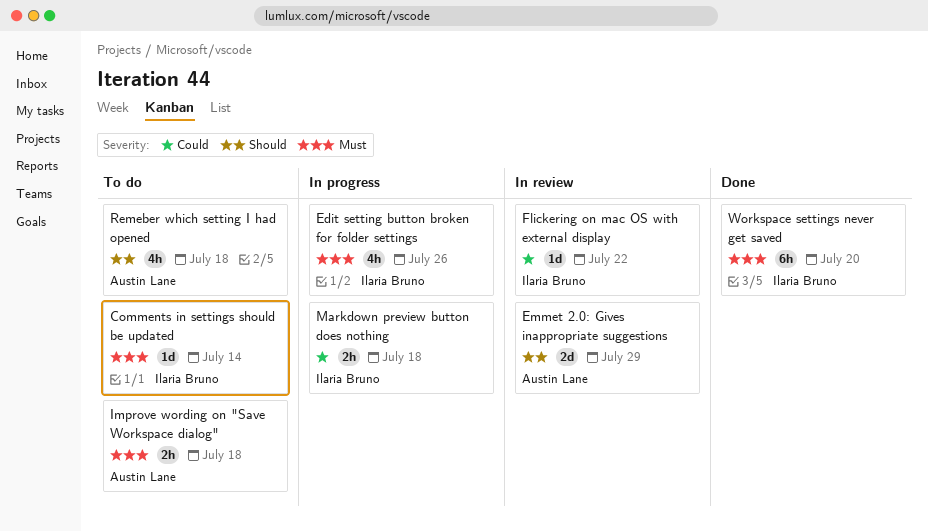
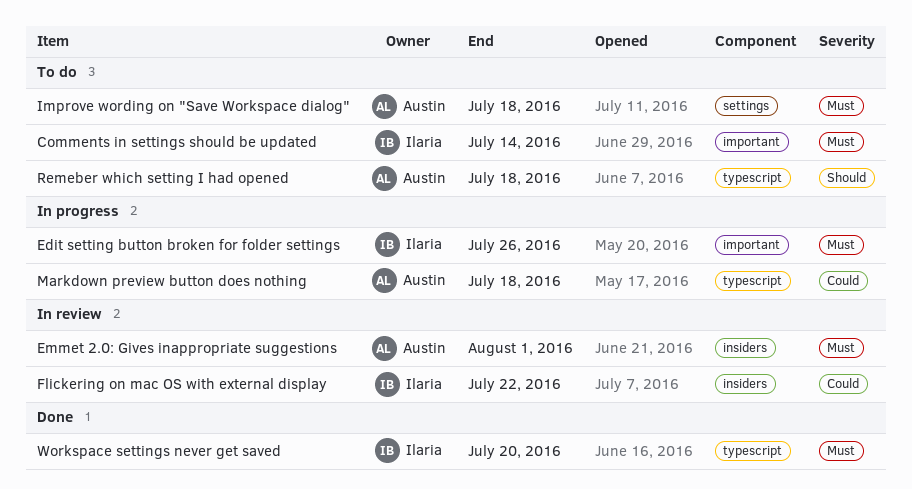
Emmet 2.0: Gives inappropriate suggestions, priority: Should -> Must
Emmet 2.0: Gives inappropriate suggestions, due: Jul 29 -> Aug 1
Markdown preview button does nothing, owner: Ilaria Bruno -> Austin Lane

